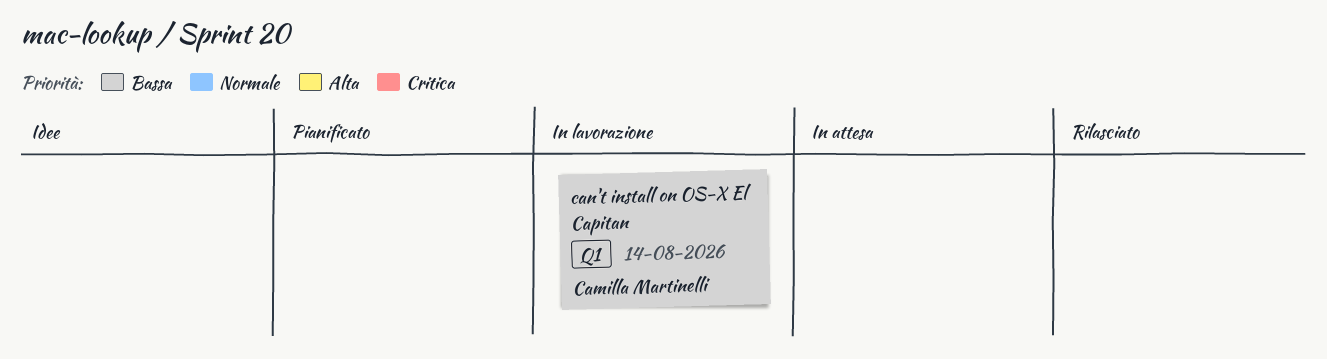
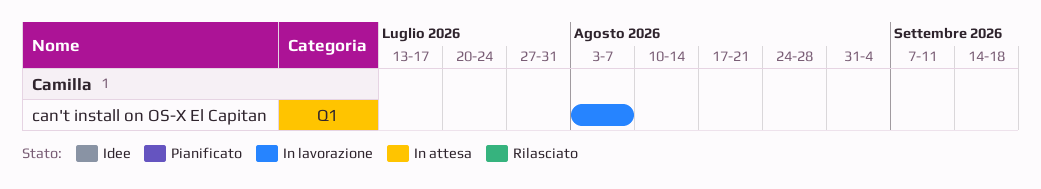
can't install on OS-X El Capitan, due: Aug 14 -> Aug 7

